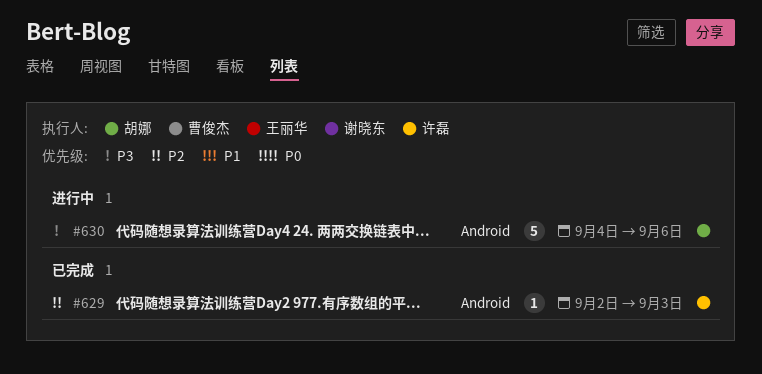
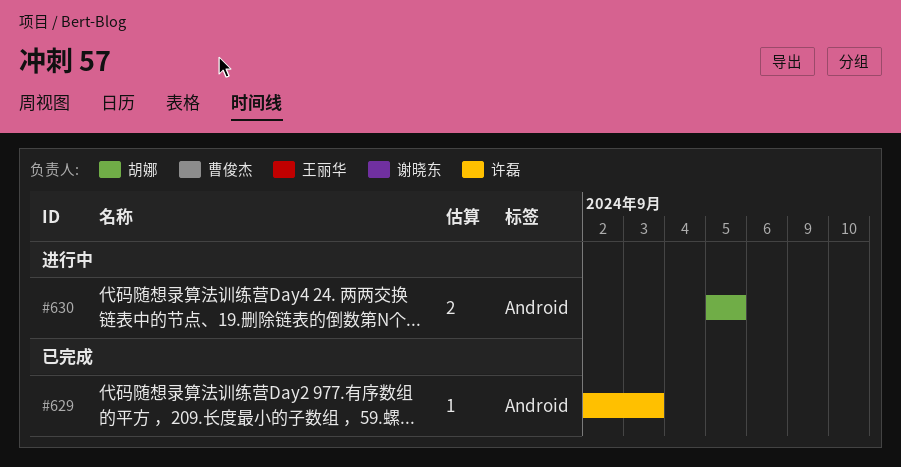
#630, estimate: 5 -> 2
#630, start: Sep 4 -> Sep 5
#630, due: Sep 6 -> Sep 5

